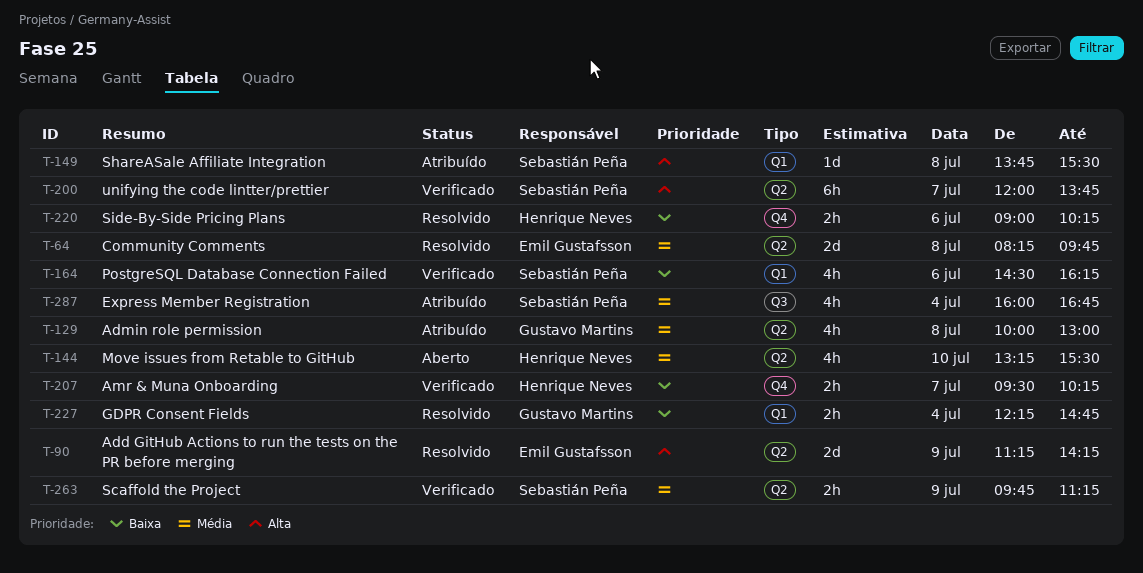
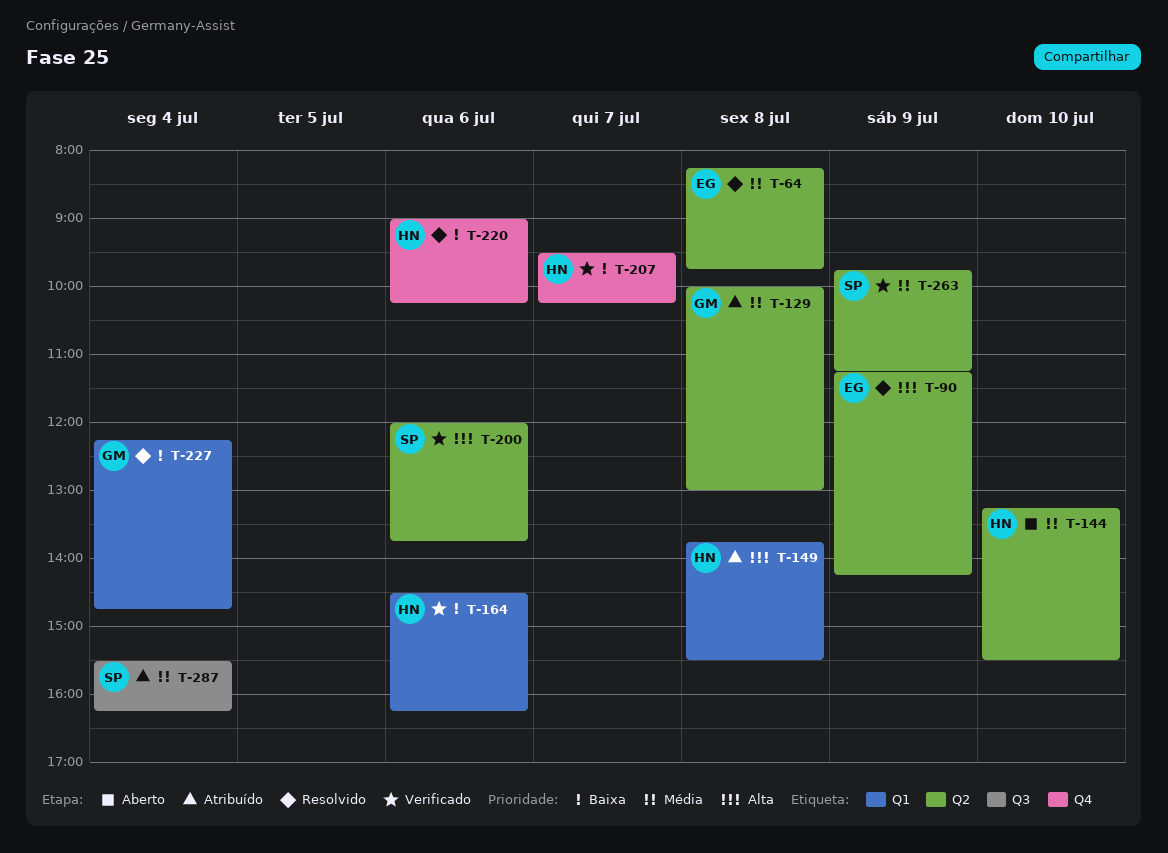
T-149, owner: Sebastián Peña -> Henrique Neves
T-164, owner: Sebastián Peña -> Henrique Neves
T-200, day: Jul 7 -> Jul 6
T-287, begins: 16:00 -> 15:30
T-287, ends: 16:45 -> 16:15

